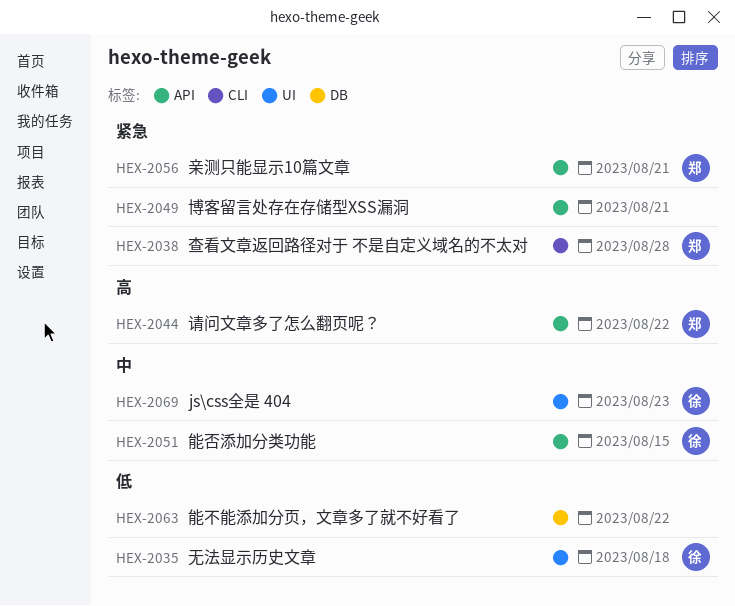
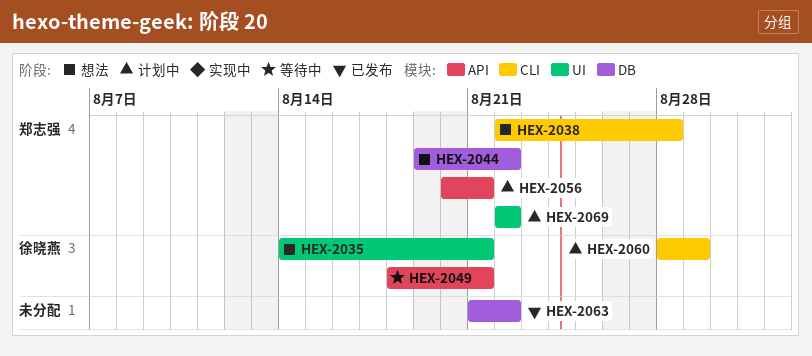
HEX-2035, due: Aug 18 -> Aug 21
HEX-2044, label: API -> DB
HEX-2049, owner: none -> 徐晓燕
HEX-2051: present -> none
HEX-2060: none -> present
HEX-2069, owner: 徐晓燕 -> 郑志强
HEX-2069, due: Aug 23 -> Aug 22

